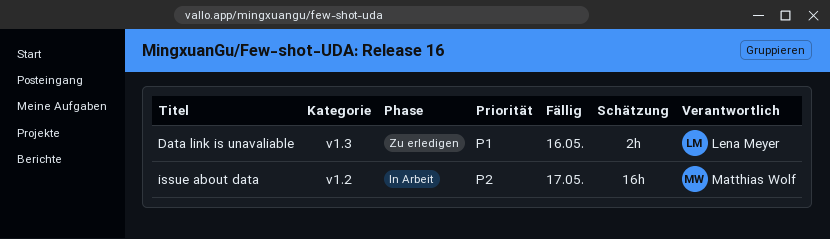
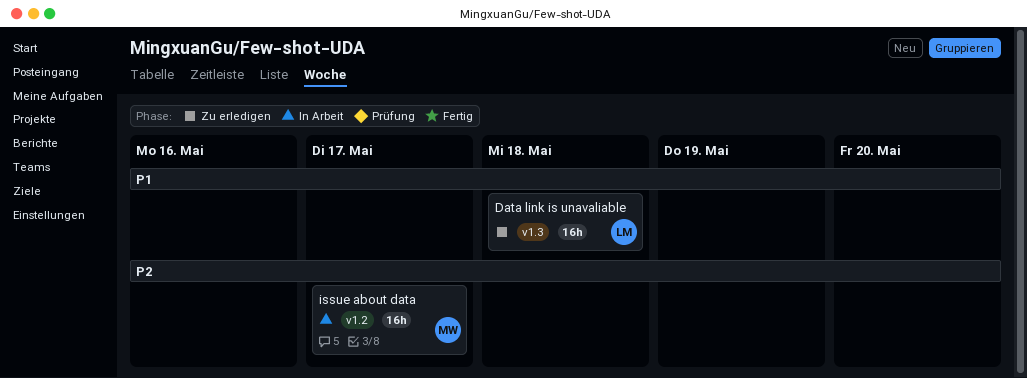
Data link is unavaliable, estimate: 2h -> 16h
Data link is unavaliable, due: May 16 -> May 18

